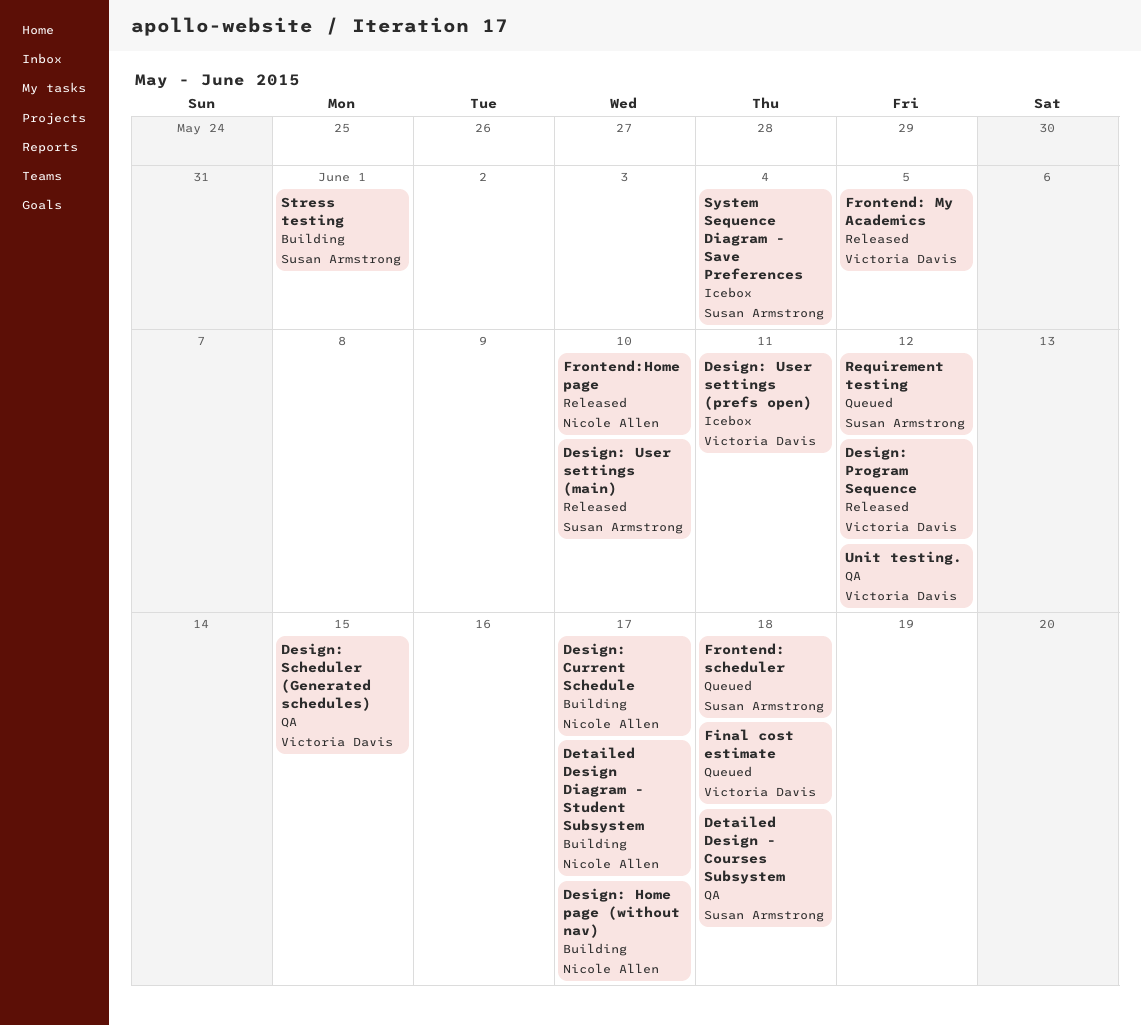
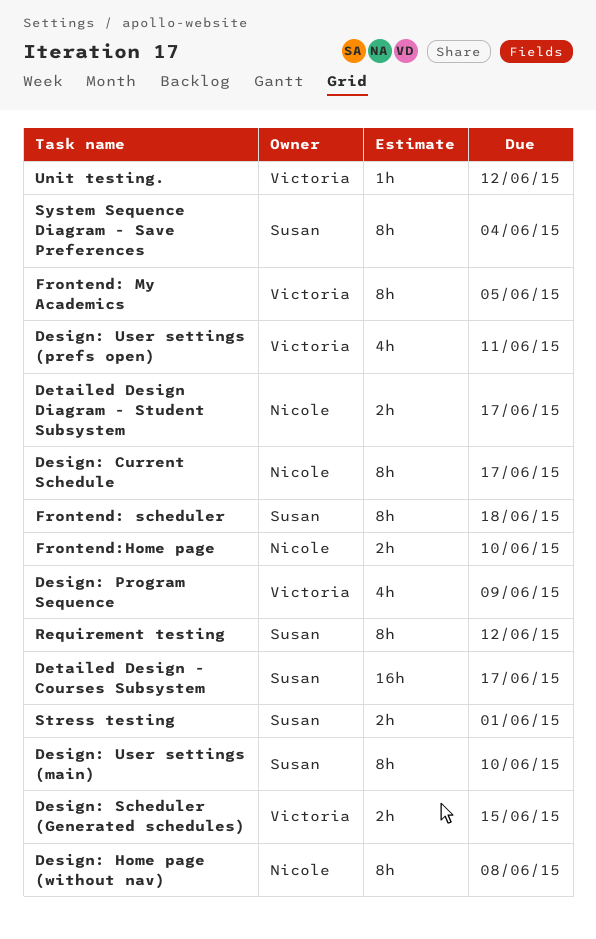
Design: Home page (without nav), due: Jun 17 -> Jun 8
Design: Program Sequence, due: Jun 12 -> Jun 9
Detailed Design - Courses Subsystem, due: Jun 18 -> Jun 17
Final cost estimate: present -> none

